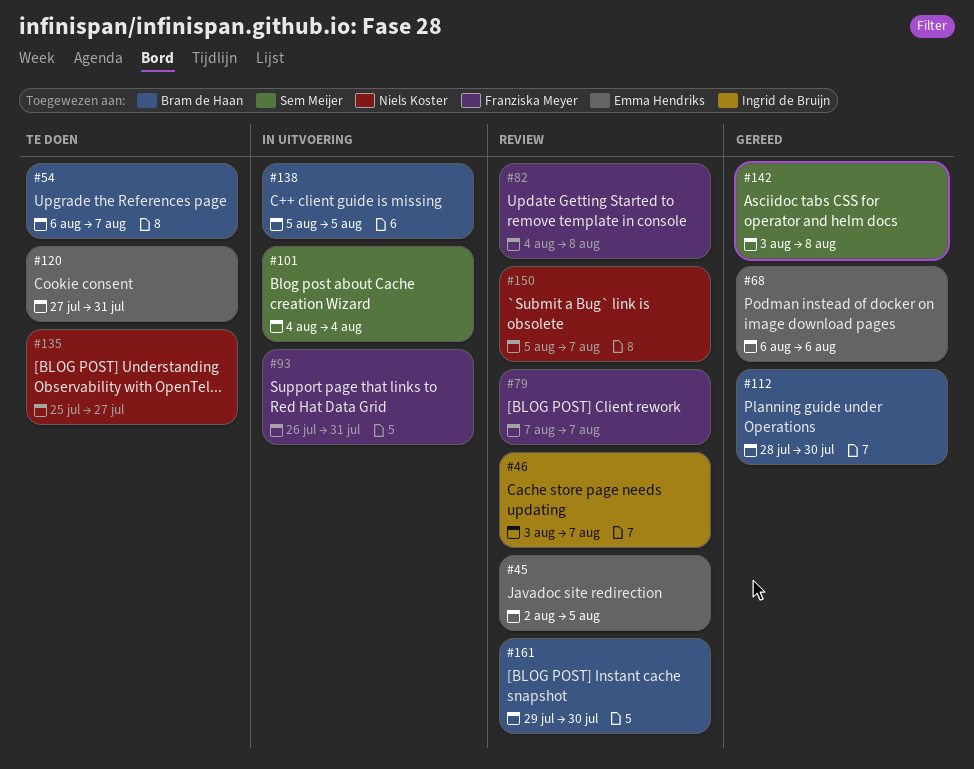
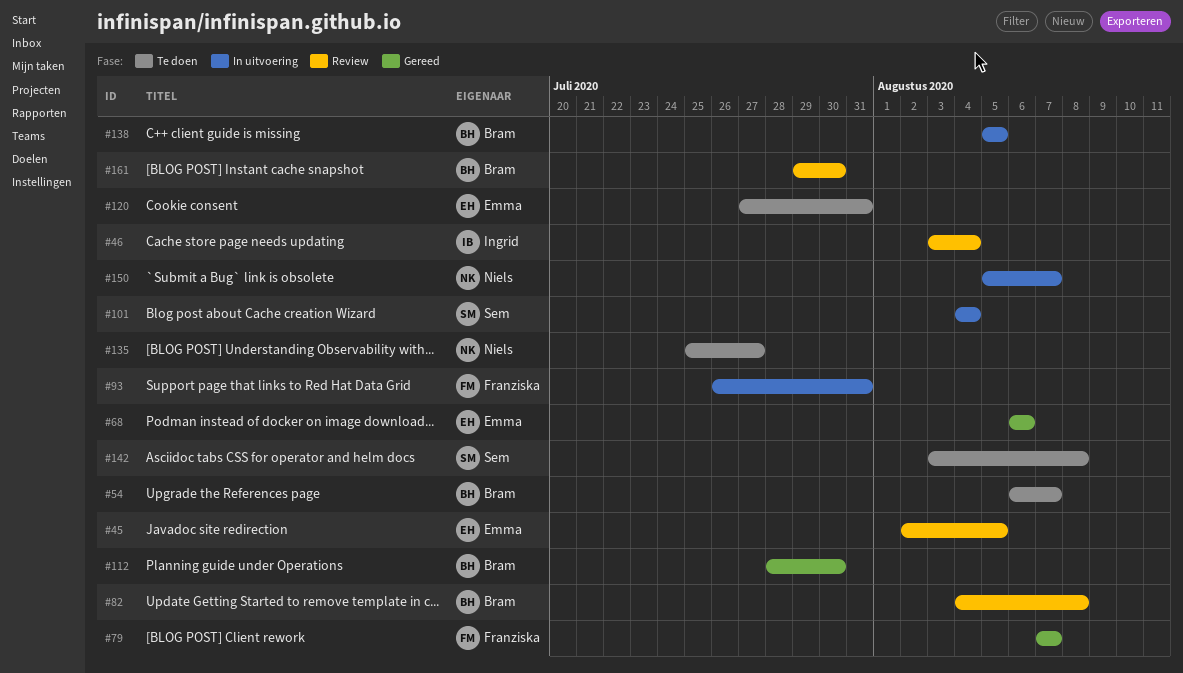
#46, due: Aug 7 -> Aug 4
#79, status: Review -> Gereed
#82, owner: Franziska Meyer -> Bram de Haan
#142, status: Gereed -> Te doen
#150, status: Review -> In uitvoering

